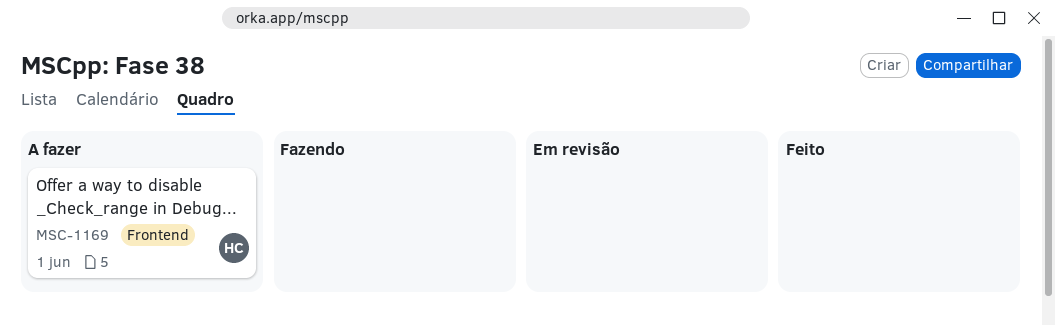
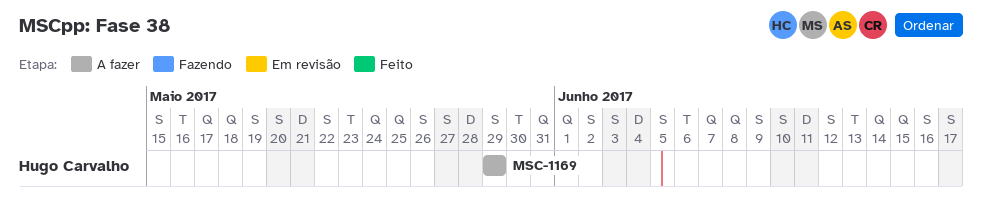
MSC-1169, due: Jun 1 -> May 29

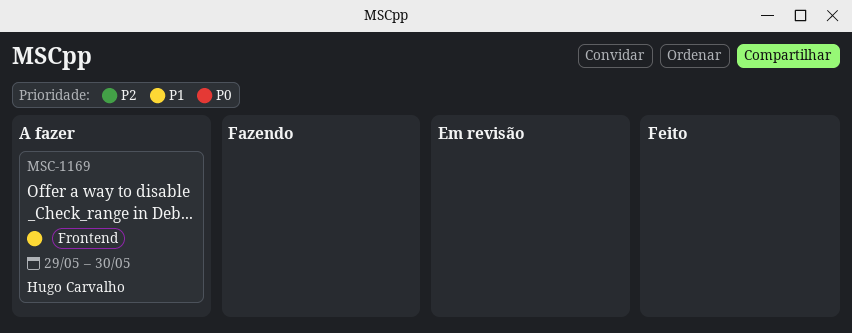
MSC-1169, due: May 29 -> May 30

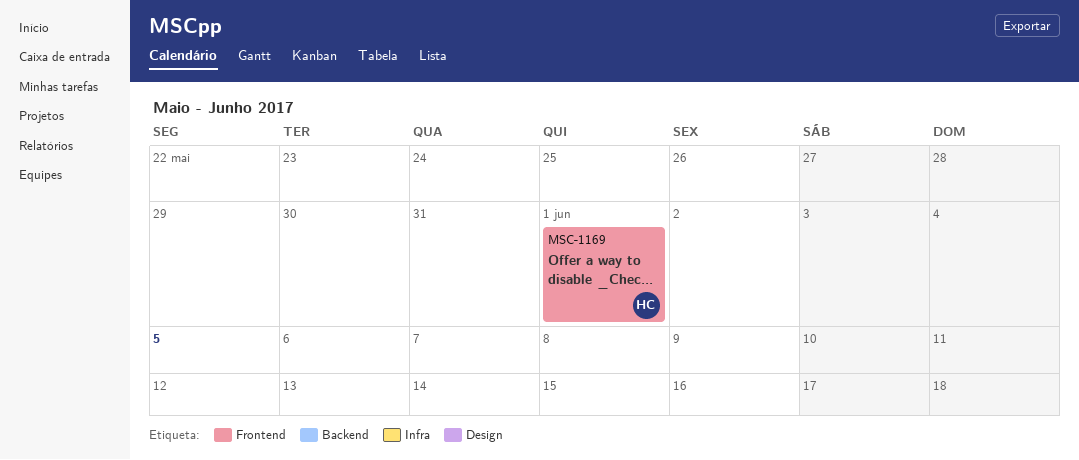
MSC-1169, due: May 30 -> Jun 1

